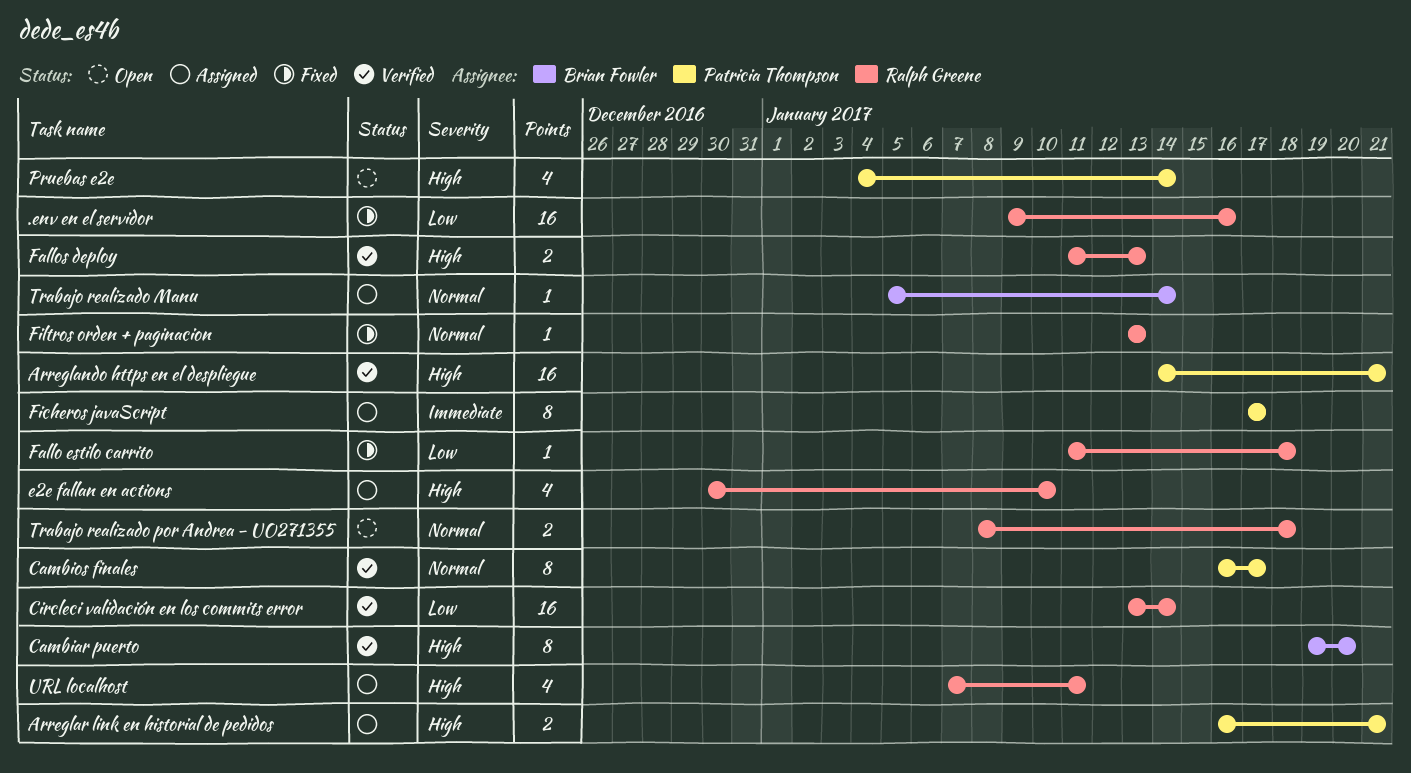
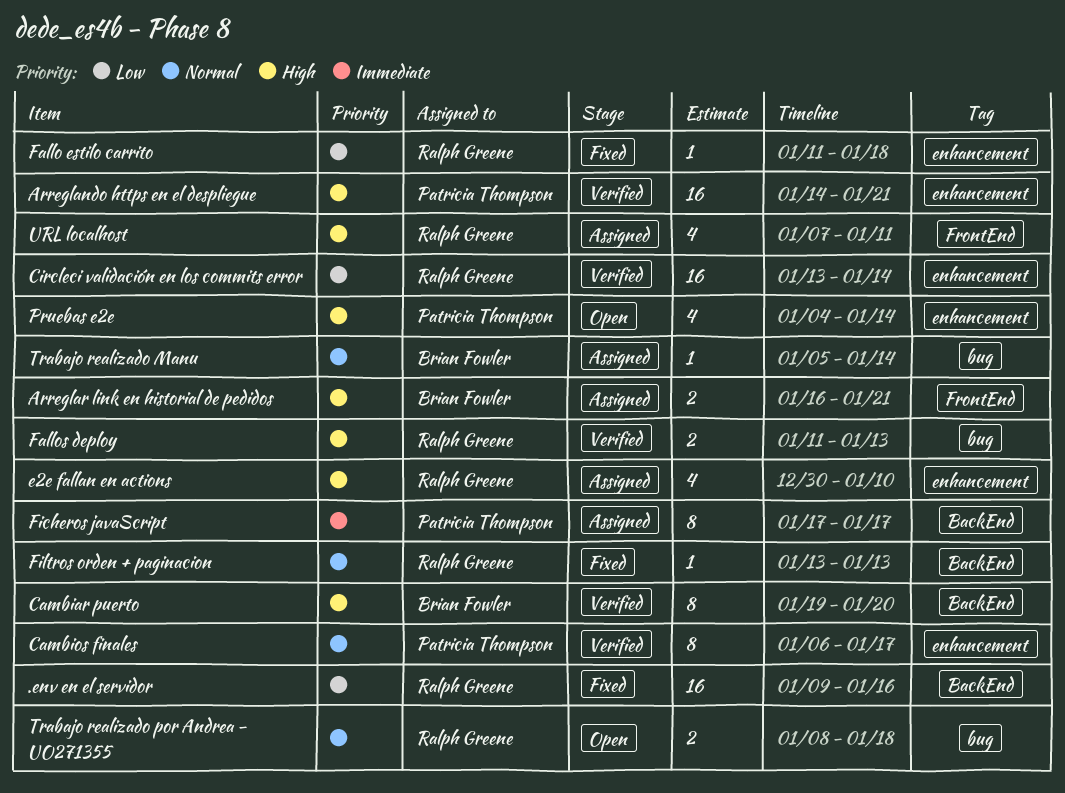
Arreglar link en historial de pedidos, owner: Patricia Thompson -> Brian Fowler
Cambios finales, start: Jan 16 -> Jan 6

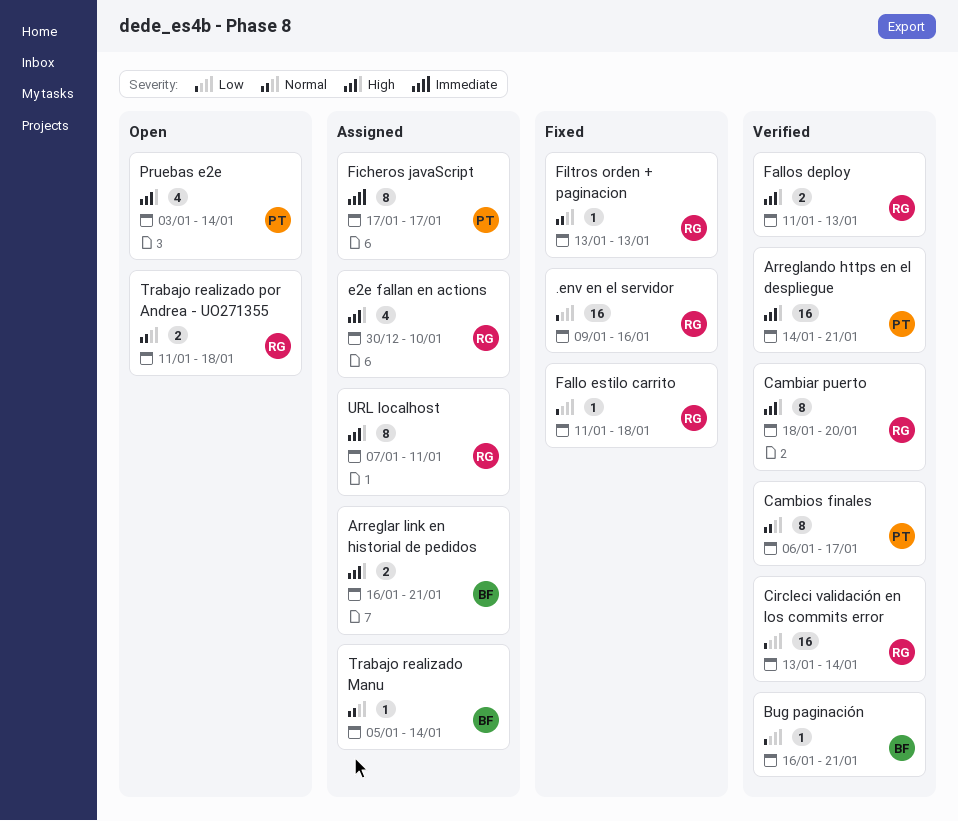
Bug paginación: none -> present
Cambiar puerto, owner: Brian Fowler -> Ralph Greene
Cambiar puerto, start: Jan 19 -> Jan 18
Pruebas e2e, start: Jan 4 -> Jan 3
Trabajo realizado por Andrea - UO271355, start: Jan 8 -> Jan 11
URL localhost, estimate: 4 -> 8

